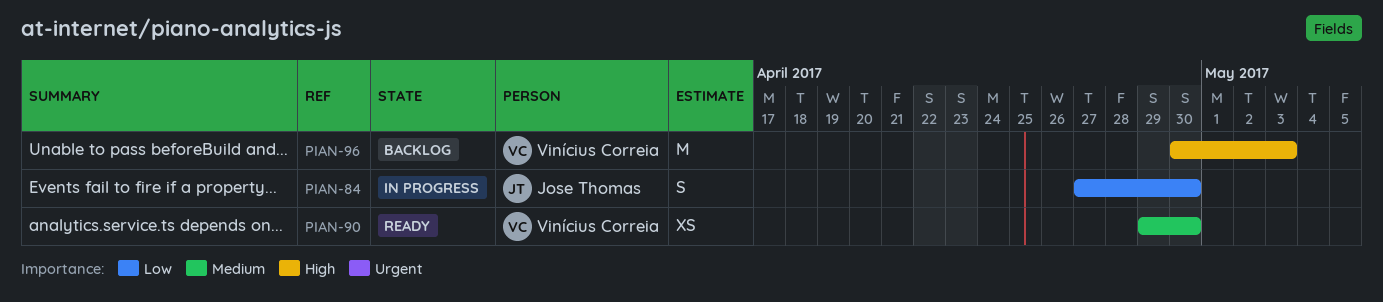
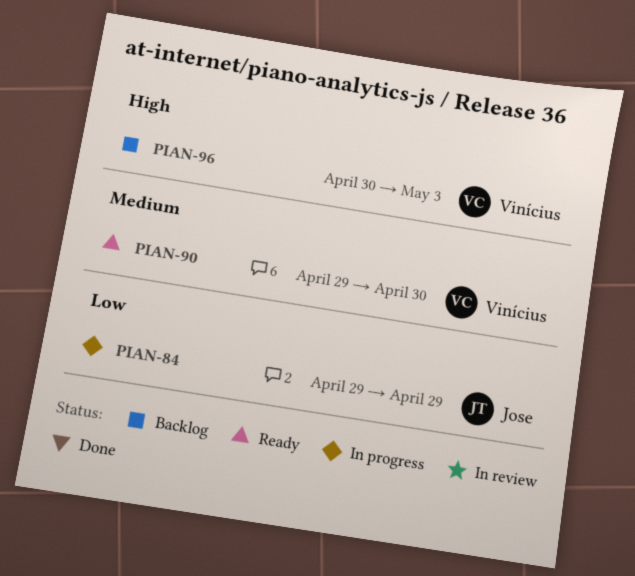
PIAN-84, start: Apr 27 -> Apr 29
PIAN-84, due: Apr 30 -> Apr 29

